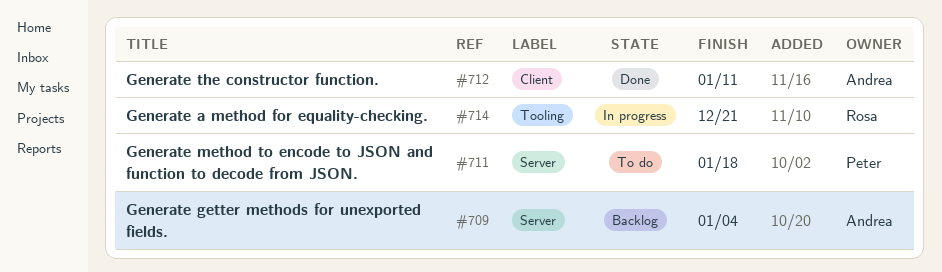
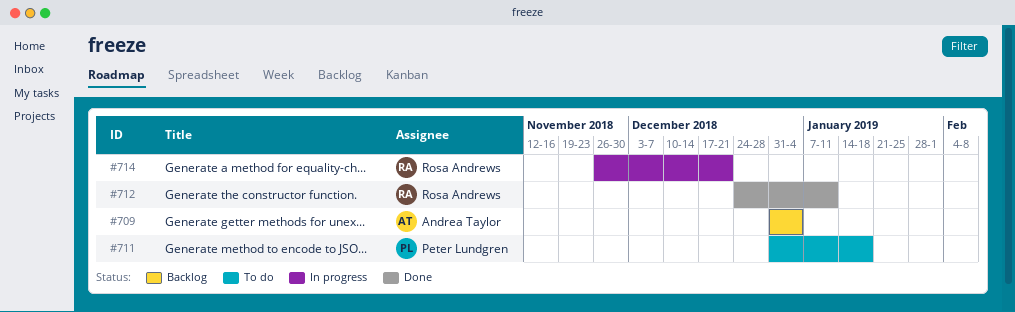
#712, owner: Andrea Taylor -> Rosa Andrews

